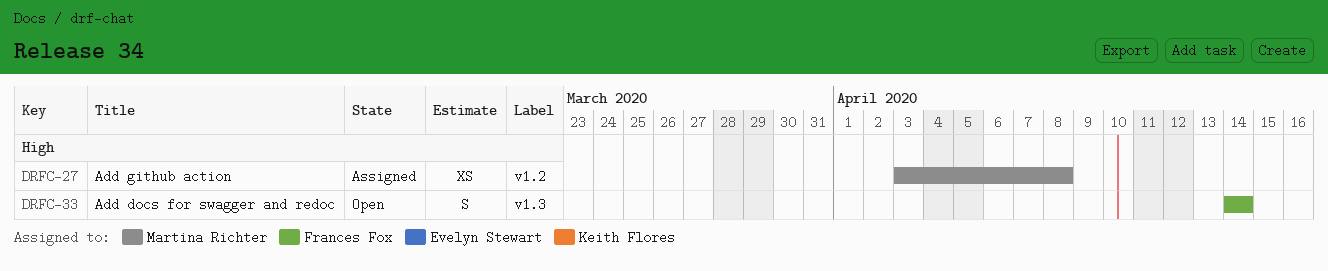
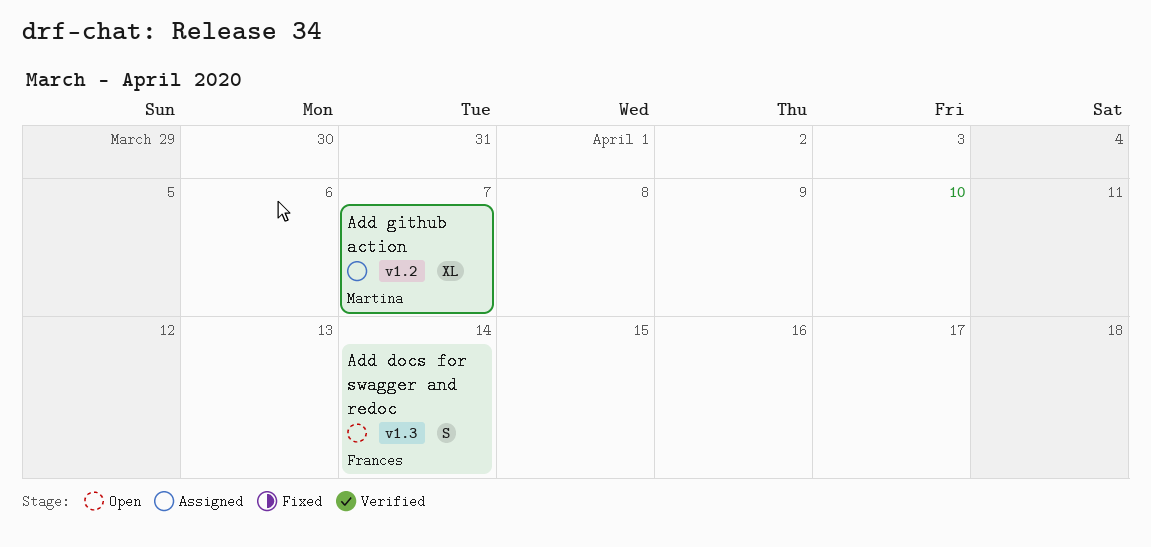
Add github action, estimate: XS -> XL
Add github action, due: Apr 8 -> Apr 7

